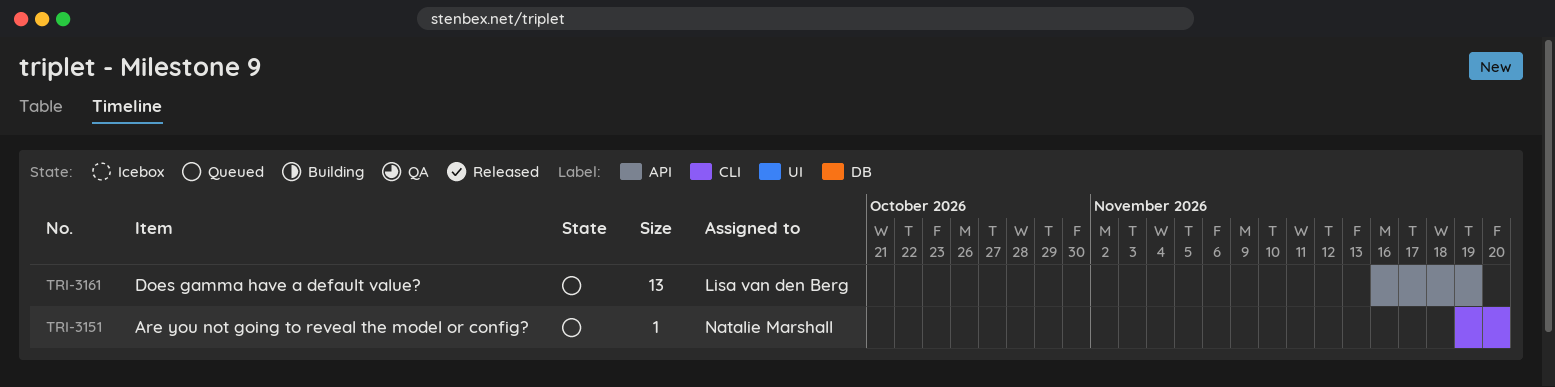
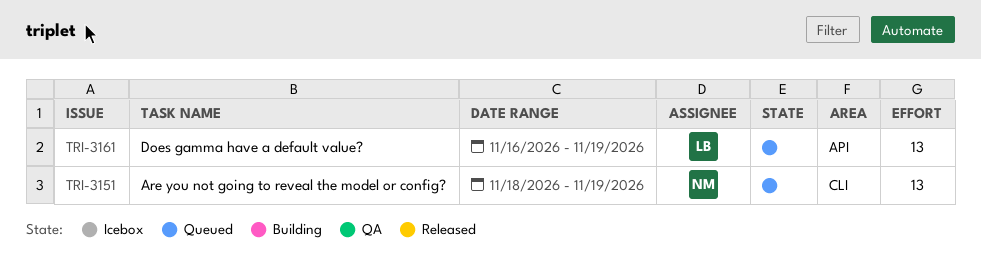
TRI-3151, estimate: 1 -> 13
TRI-3151, start: Nov 19 -> Nov 18
TRI-3151, due: Nov 20 -> Nov 19

